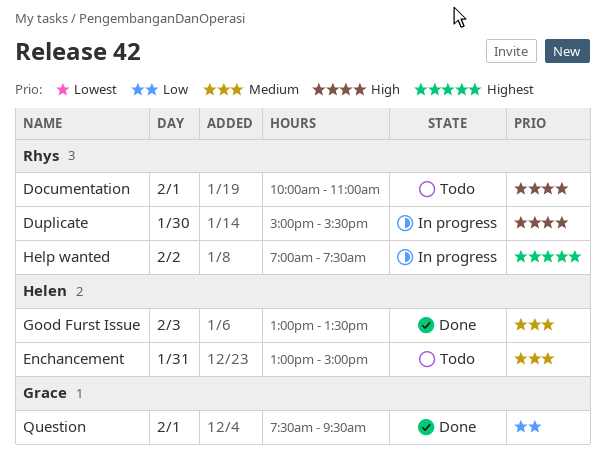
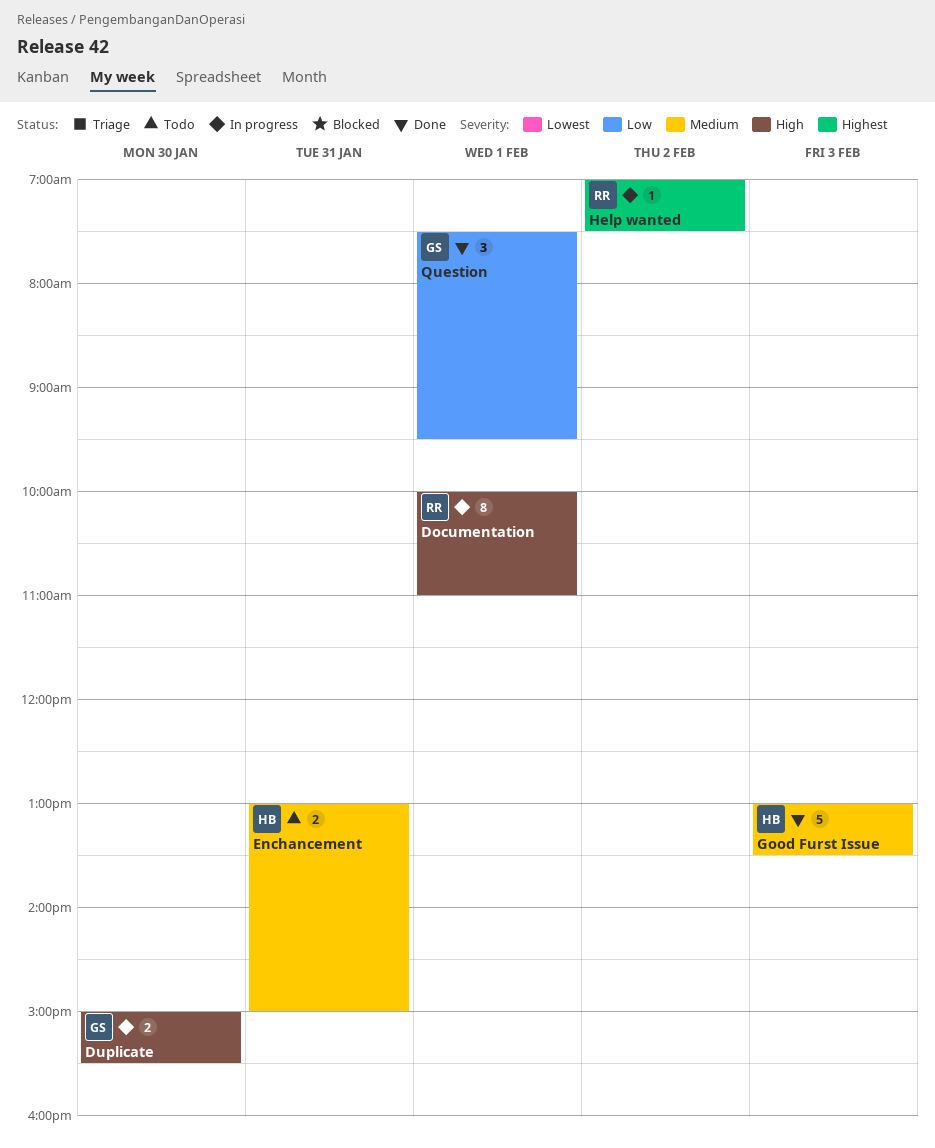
Documentation, status: Todo -> In progress
Duplicate, owner: Rhys -> Grace

